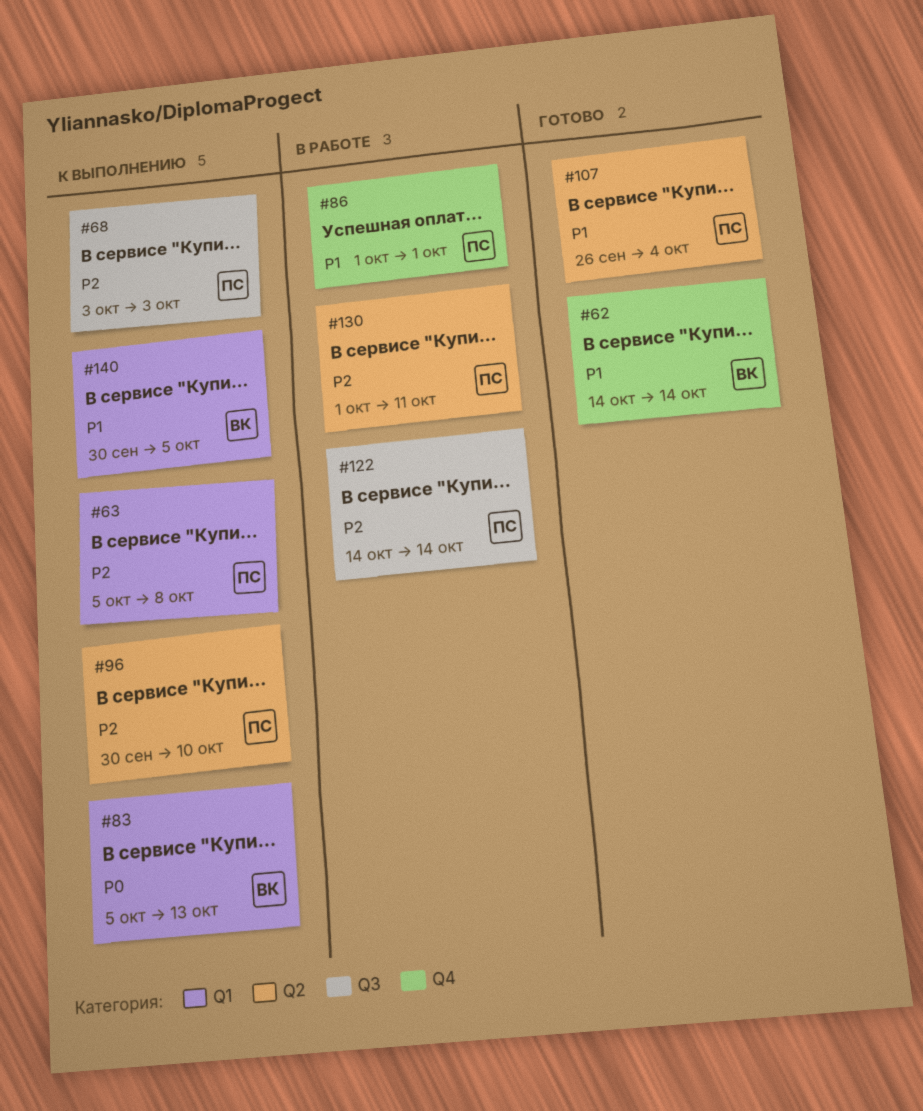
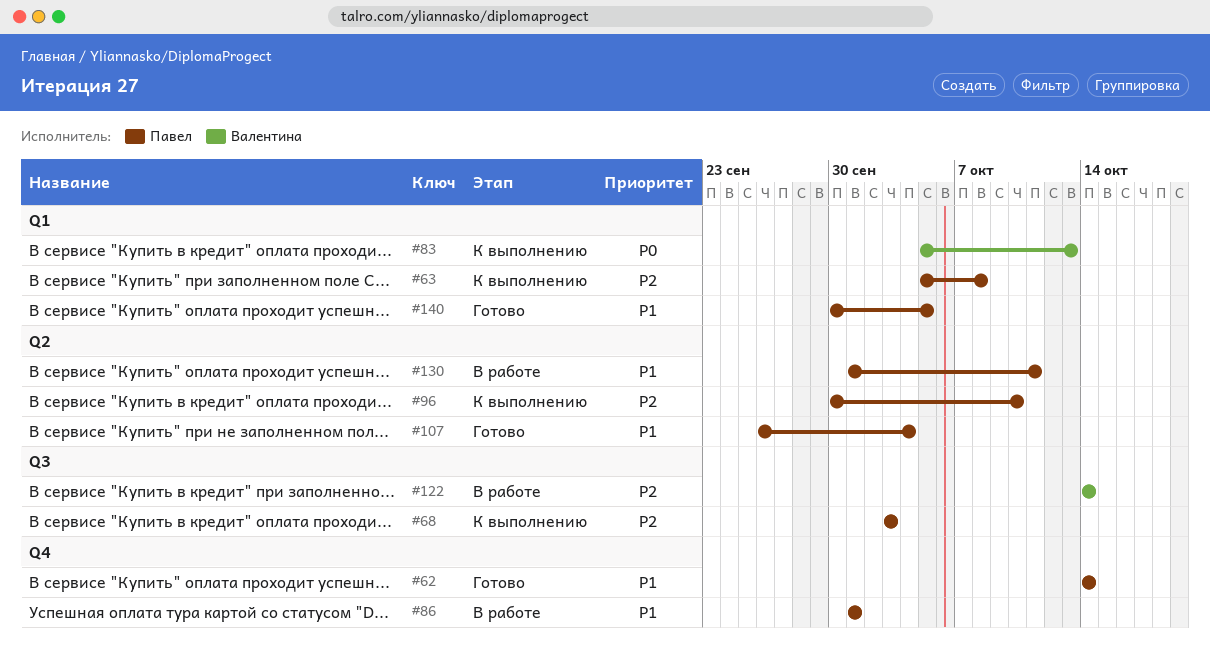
#62, owner: Валентина -> Павел
#122, owner: Павел -> Валентина
#130, priority: P2 -> P1
#140, status: К выполнению -> Готово
#140, owner: Валентина -> Павел

